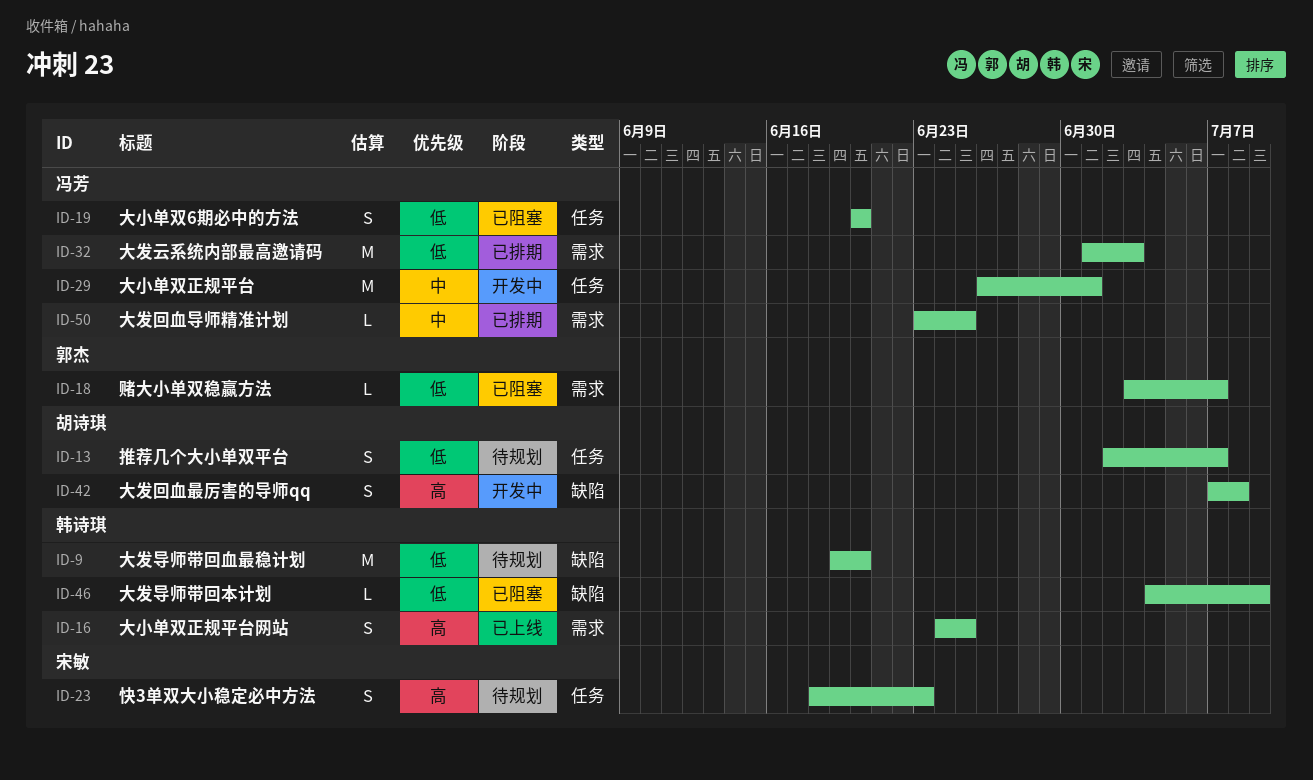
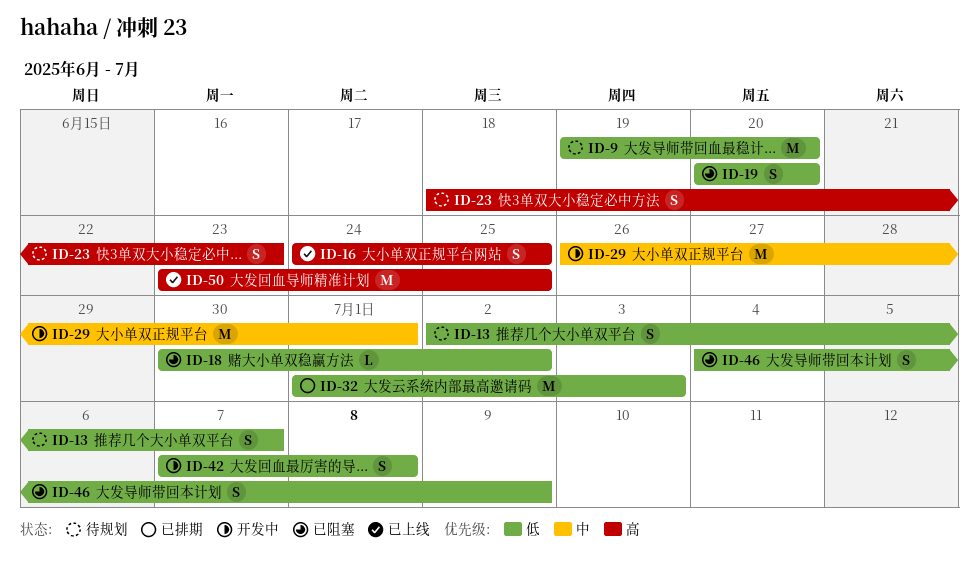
ID-18, start: Jul 3 -> Jun 30
ID-18, due: Jul 7 -> Jul 2
ID-42, priority: 高 -> 低
ID-46, estimate: L -> S
ID-50, status: 已排期 -> 已上线
ID-50, priority: 中 -> 高
ID-50, estimate: L -> M

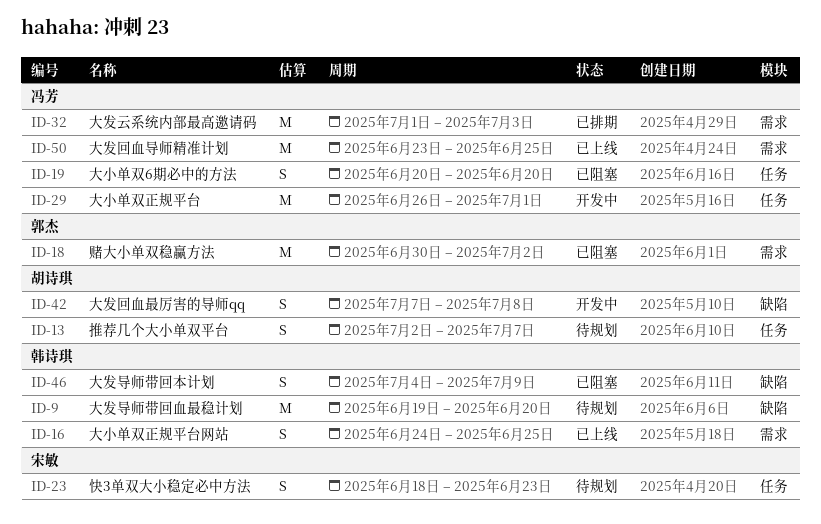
ID-18, estimate: L -> M

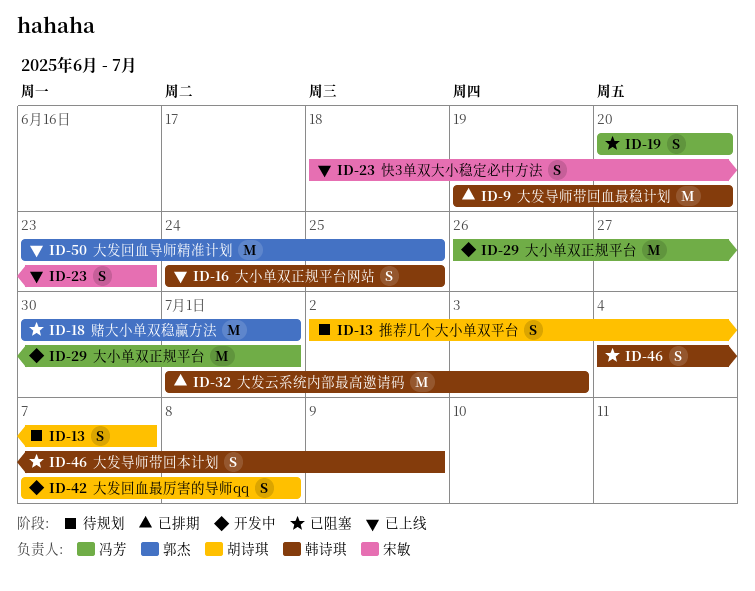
ID-9, status: 待规划 -> 已排期
ID-18, due: Jul 2 -> Jul 1
ID-23, status: 待规划 -> 已上线
ID-32, owner: 冯芳 -> 韩诗琪
ID-50, owner: 冯芳 -> 郭杰

